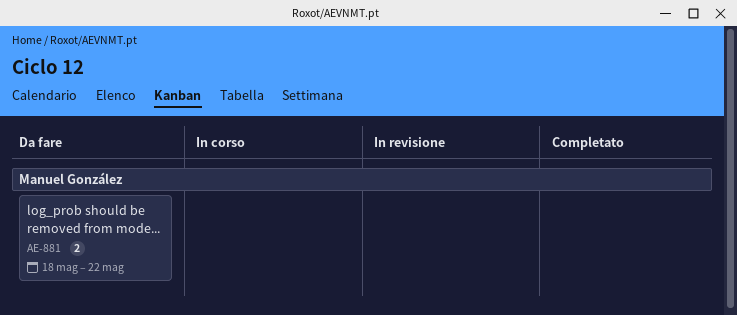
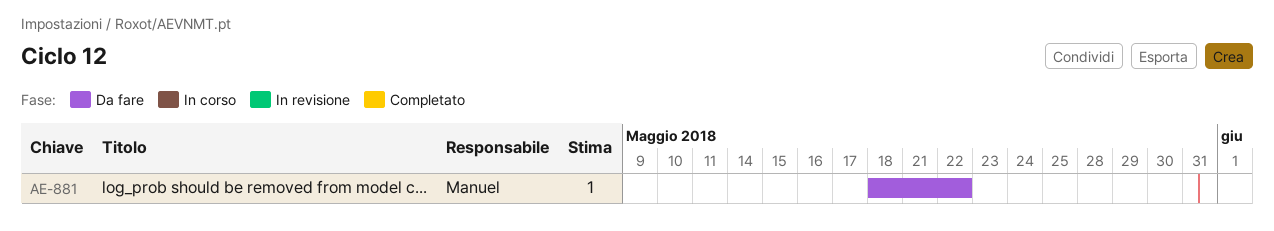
AE-881, estimate: 2 -> 1

